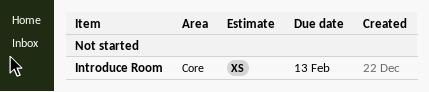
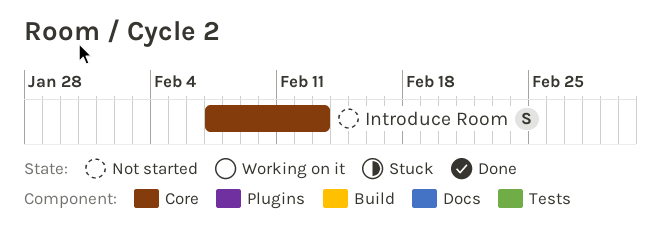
Introduce Room, estimate: XS -> S

